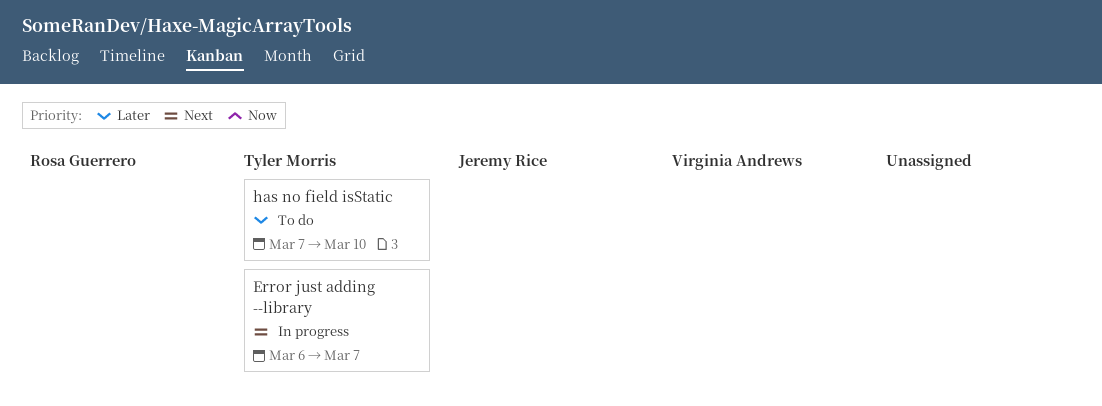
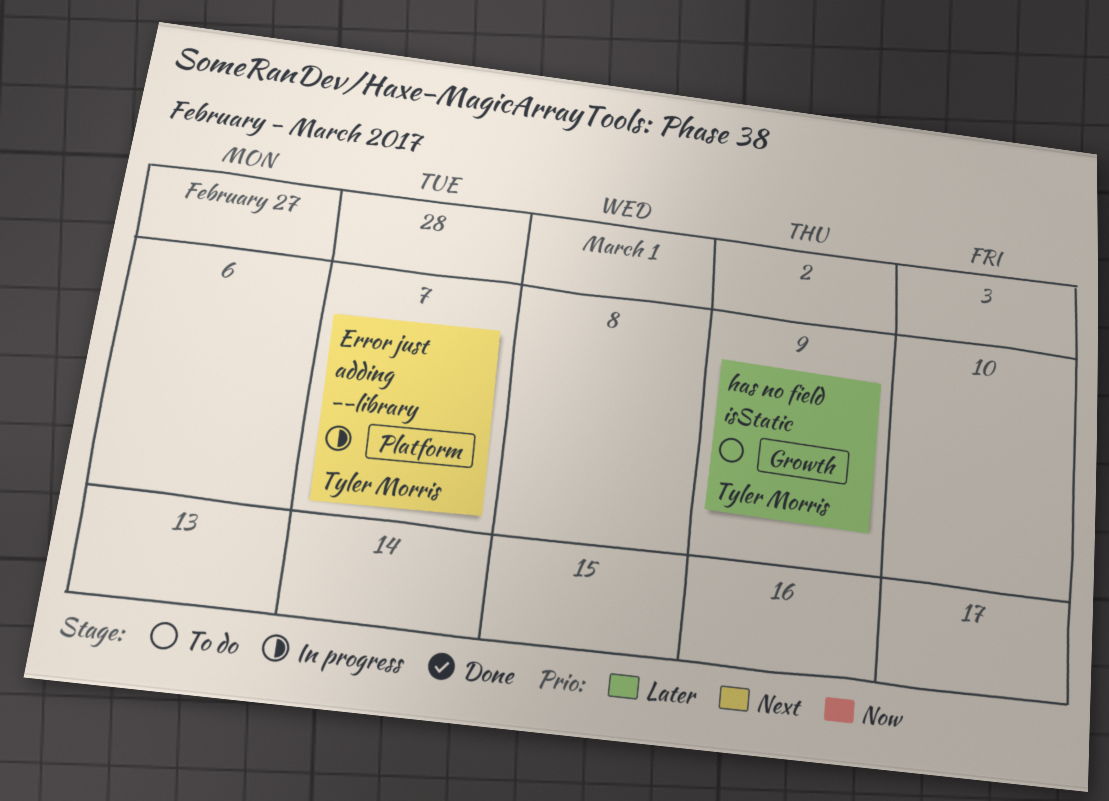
has no field isStatic, due: Mar 10 -> Mar 9

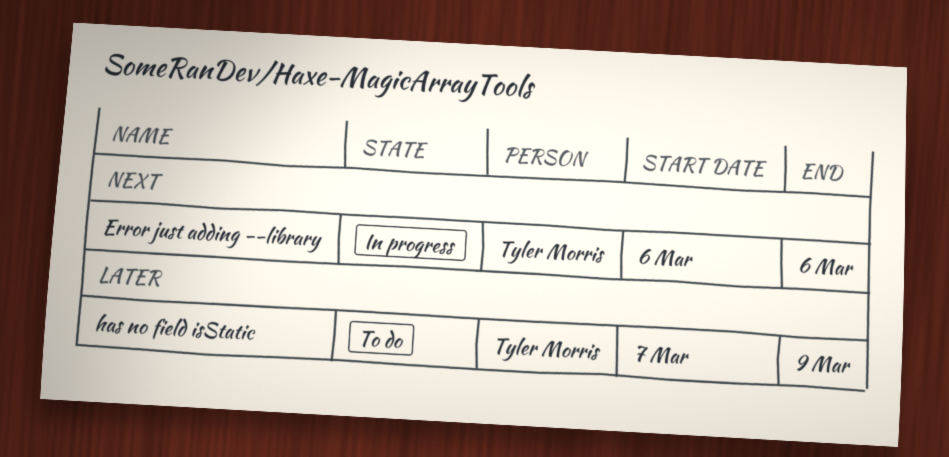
Error just adding --library, due: Mar 7 -> Mar 6

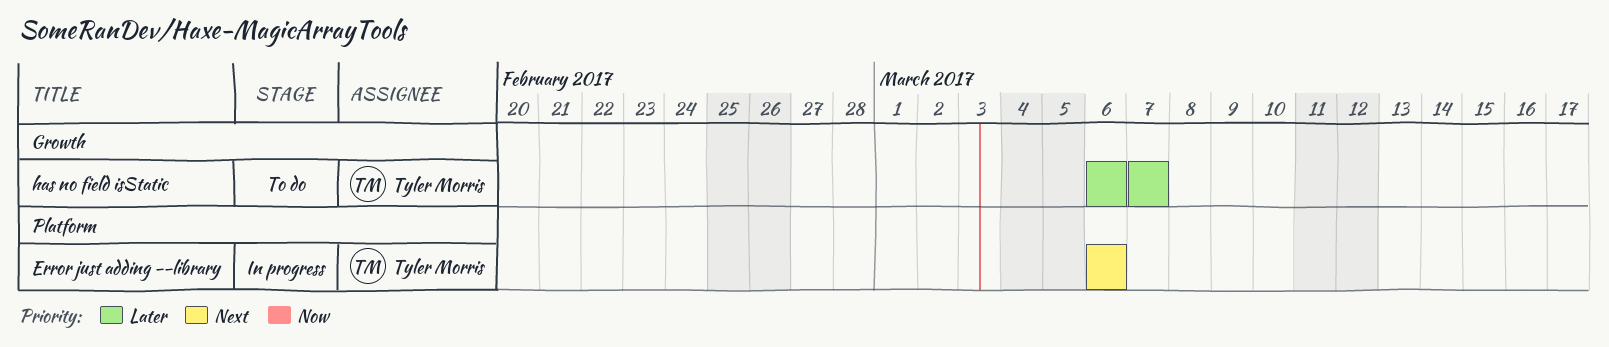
has no field isStatic, start: Mar 7 -> Mar 6
has no field isStatic, due: Mar 9 -> Mar 7

